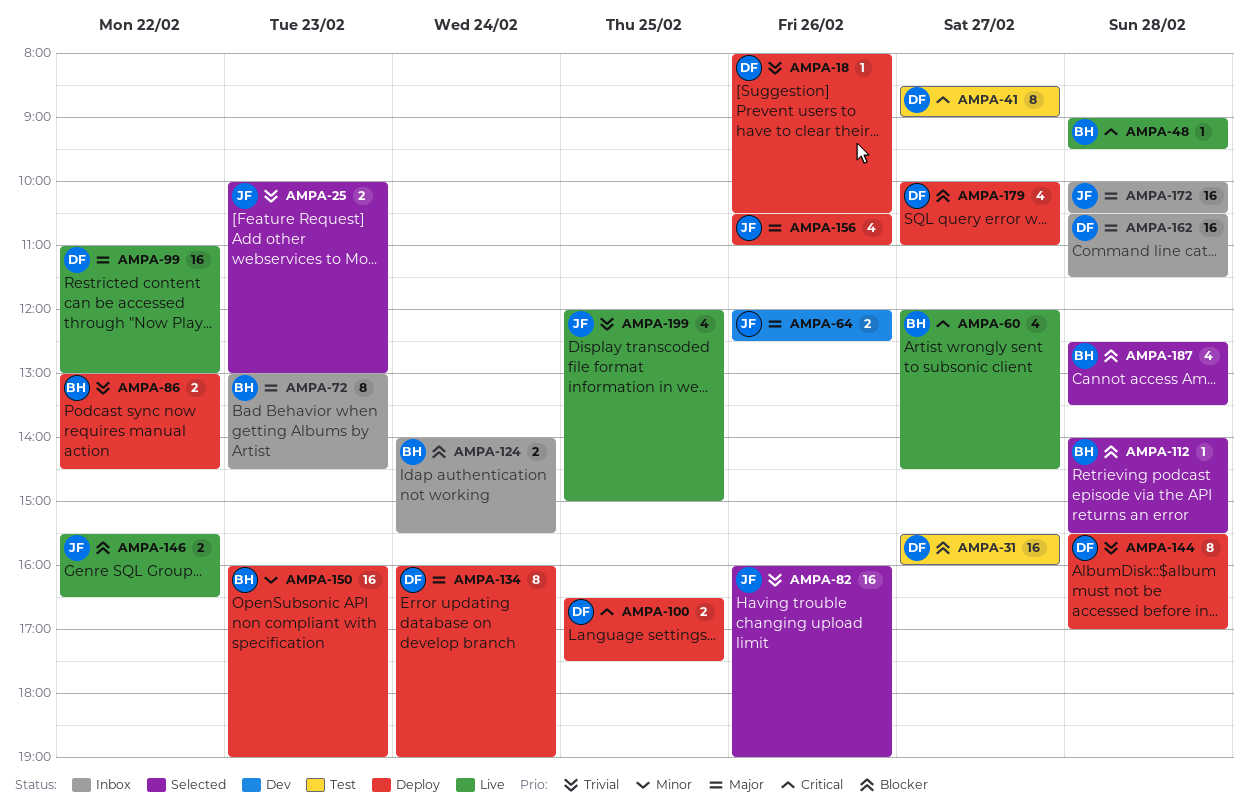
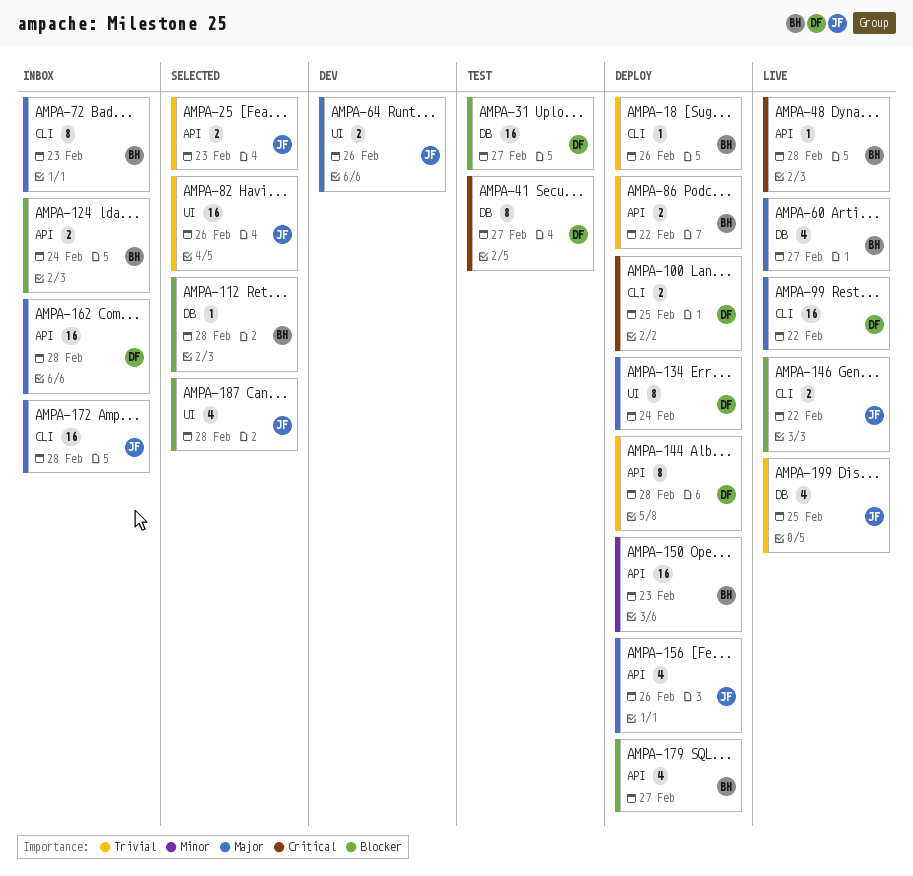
AMPA-18, owner: DF -> BH
AMPA-60, priority: Critical -> Major
AMPA-179, owner: DF -> BH
AMPA-187, owner: BH -> JF

